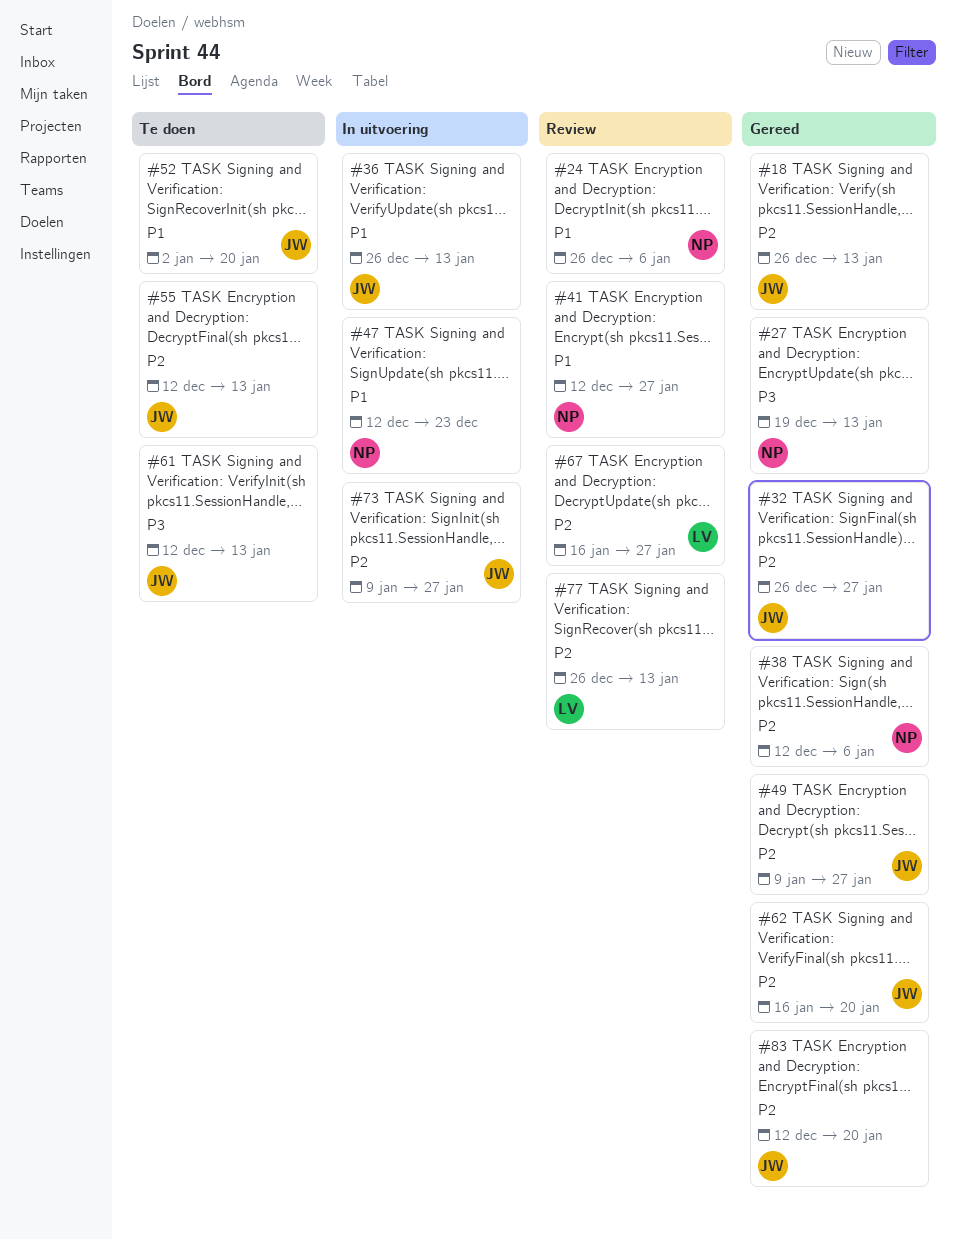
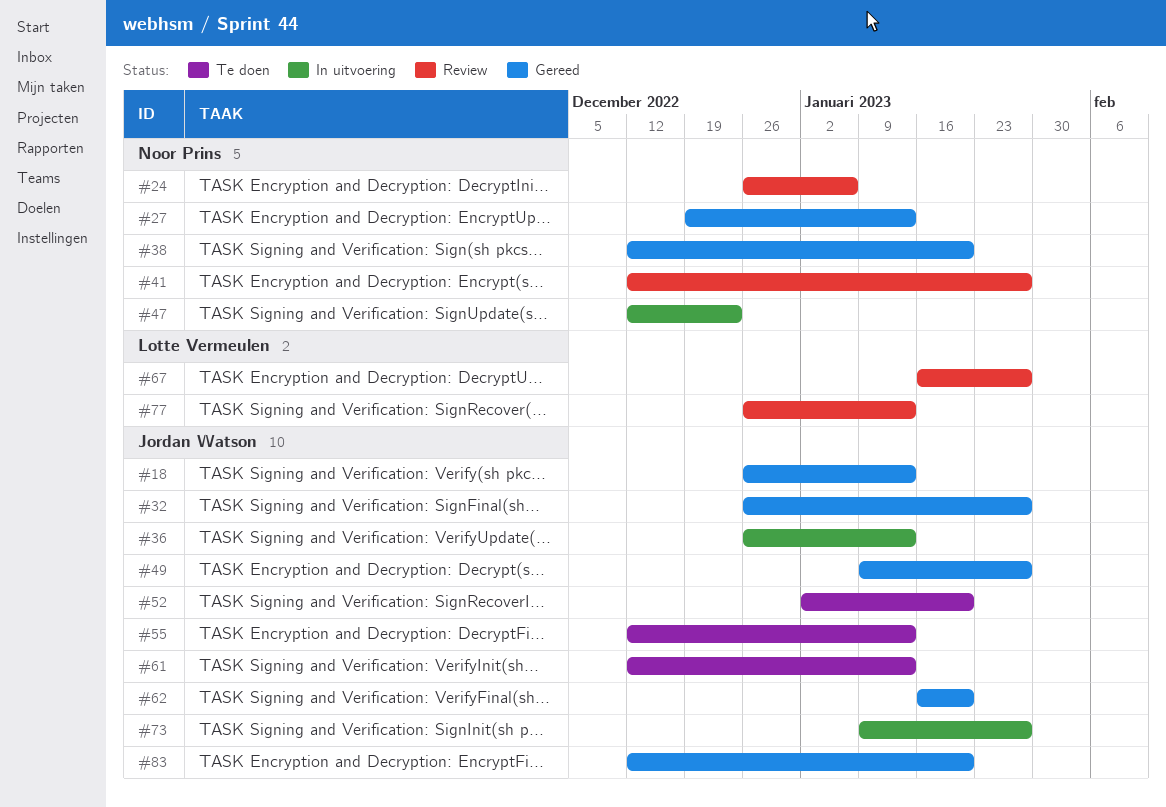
#38, due: Jan 6 -> Jan 20

